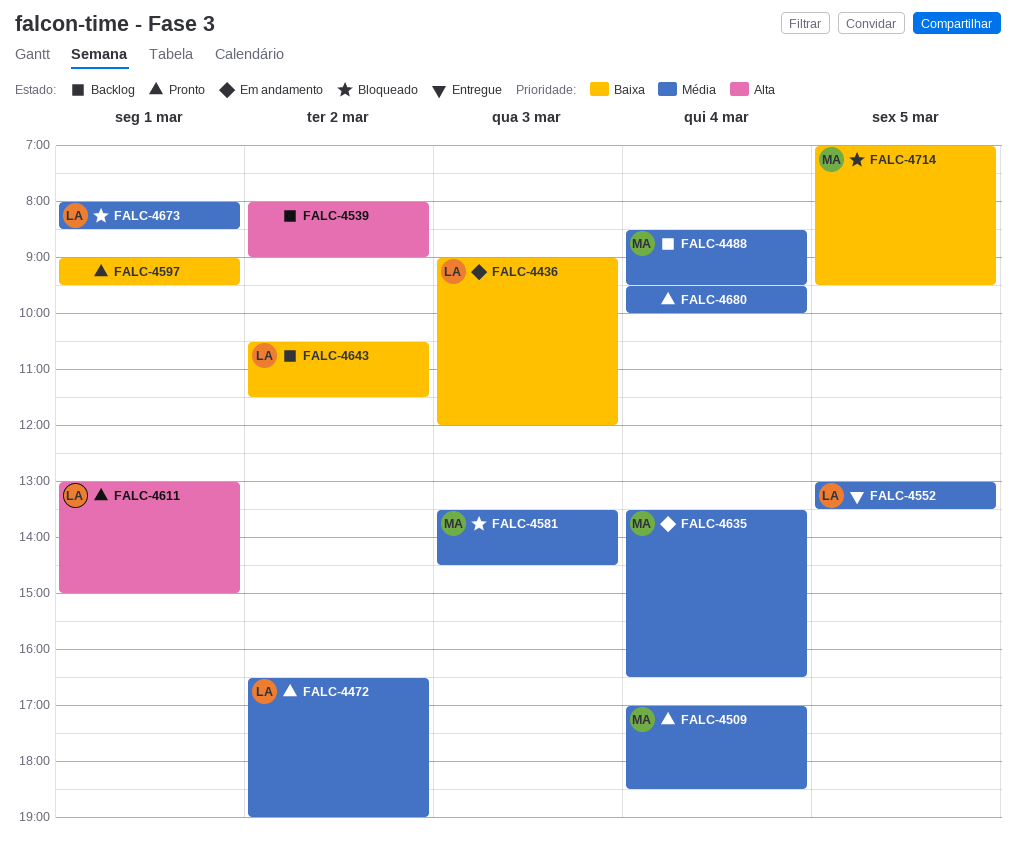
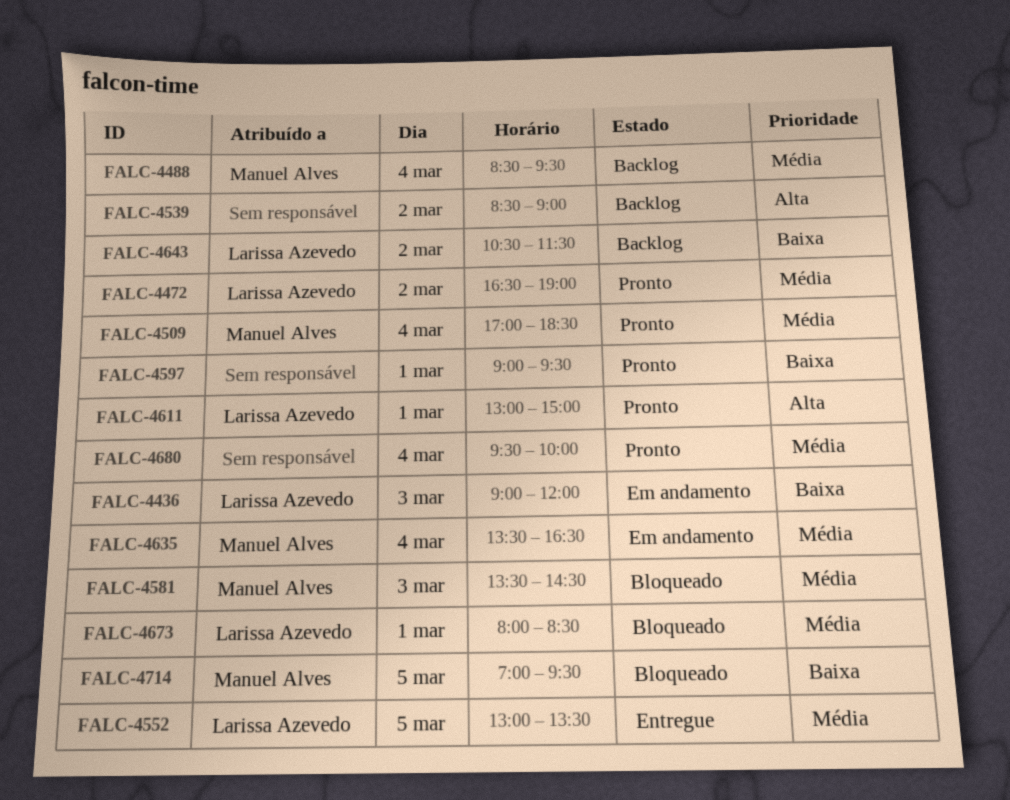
FALC-4539, begins: 08:00 -> 08:30

